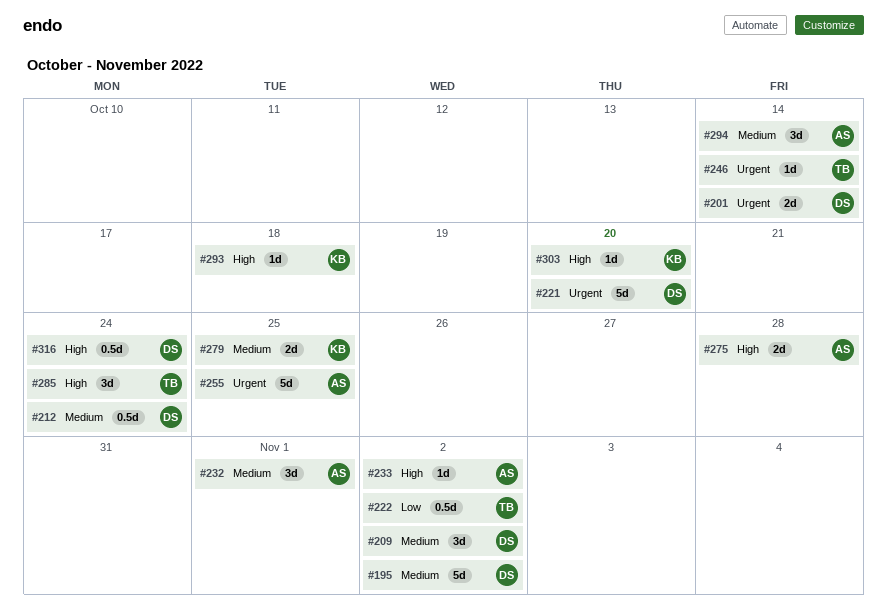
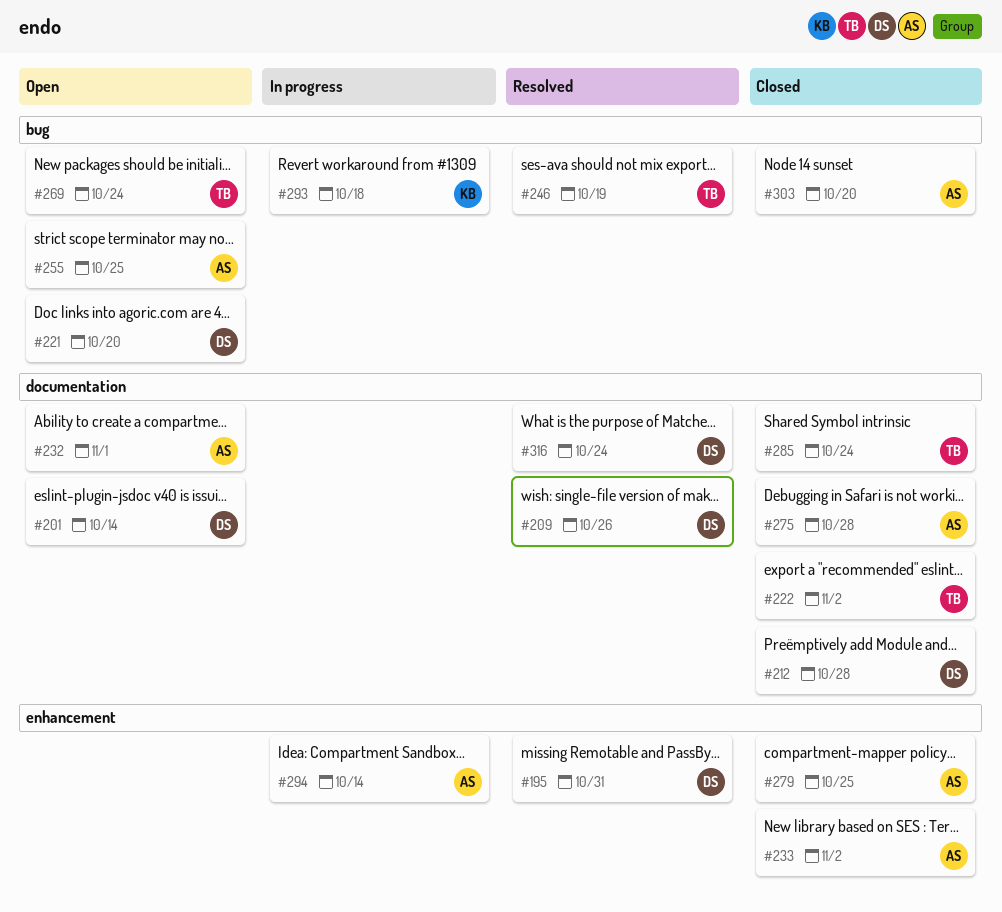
#195, due: Nov 2 -> Oct 31
#209, due: Nov 2 -> Oct 26
#212, due: Oct 24 -> Oct 28
#246, due: Oct 14 -> Oct 19
#269: none -> present
#279, owner: KB -> AS
#303, owner: KB -> AS

